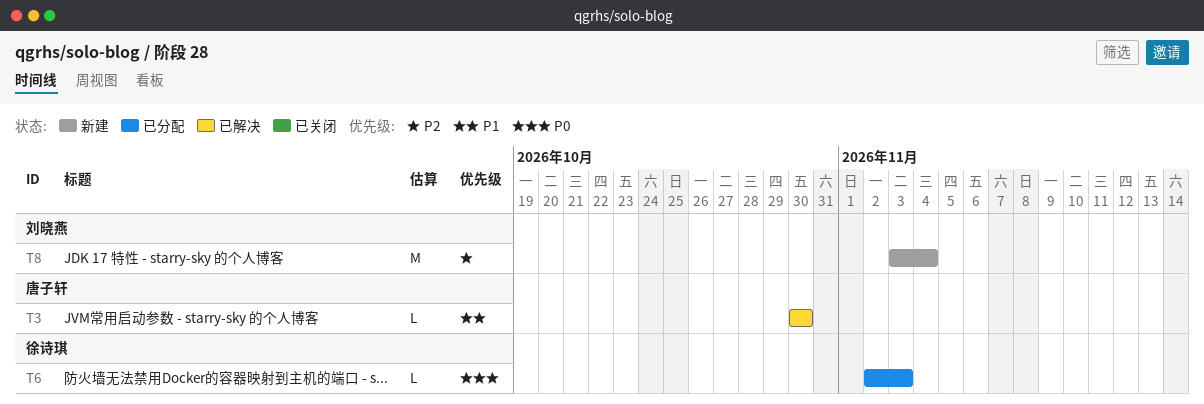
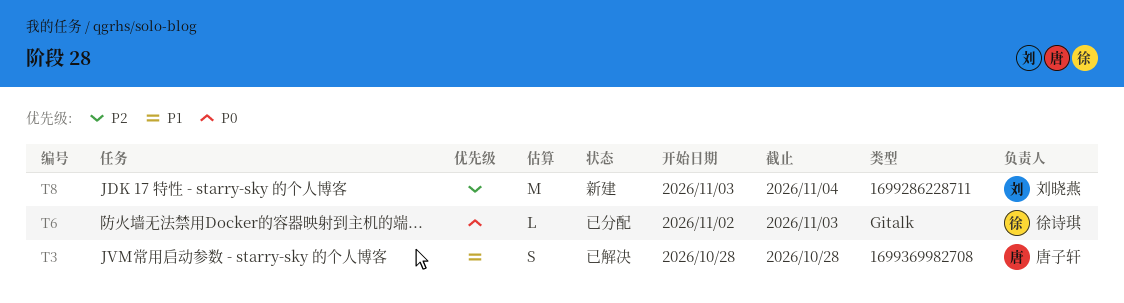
T3, estimate: L -> S
T3, start: Oct 30 -> Oct 28
T3, due: Oct 30 -> Oct 28

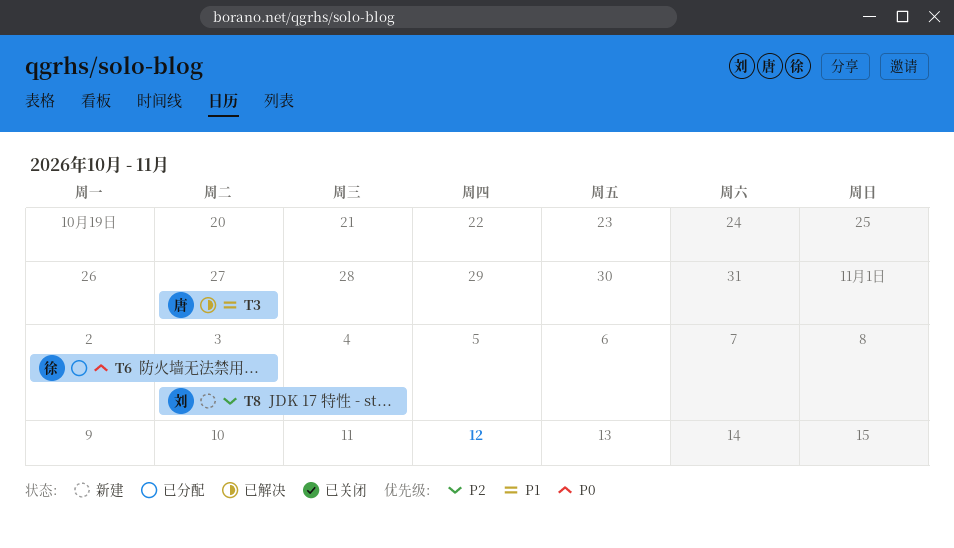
T3, start: Oct 28 -> Oct 27
T3, due: Oct 28 -> Oct 27

